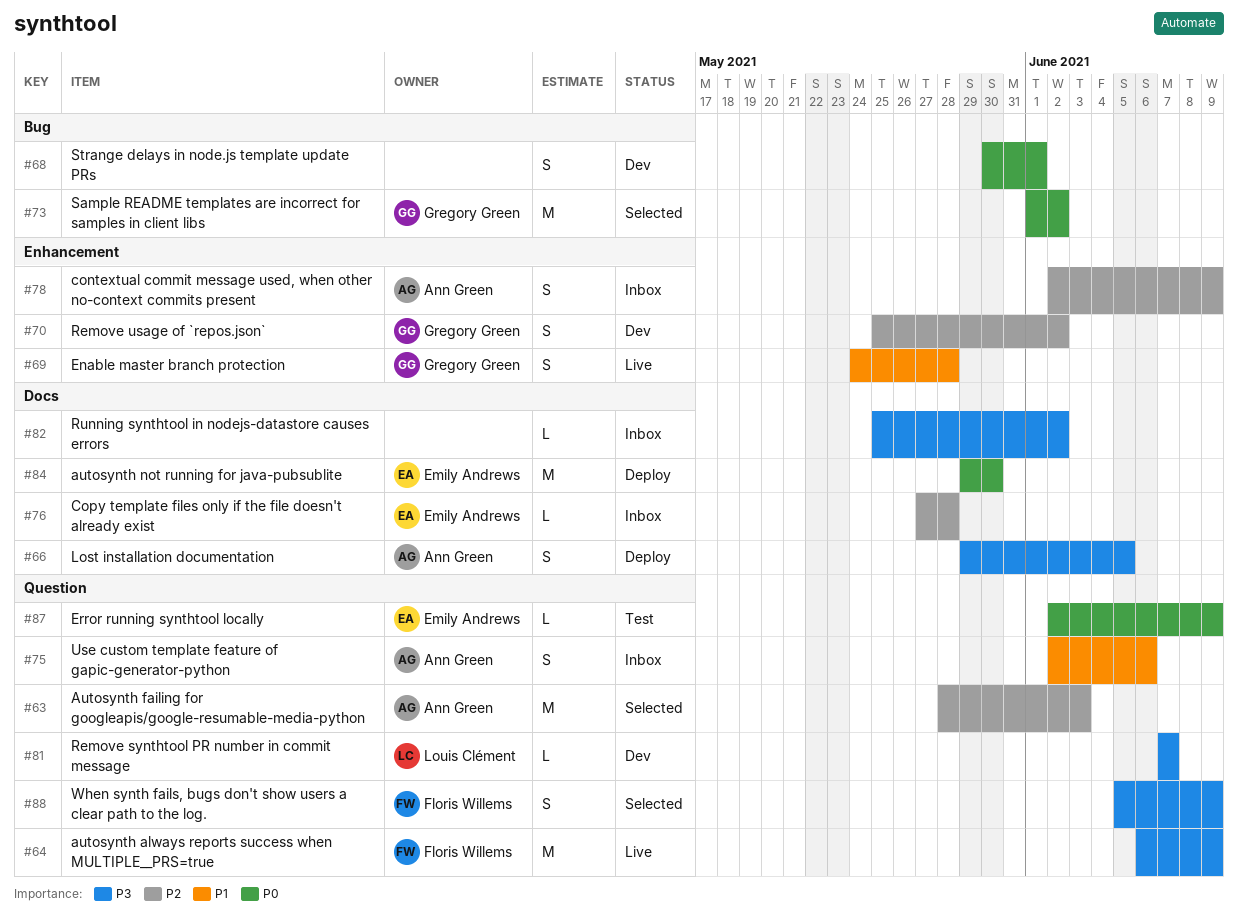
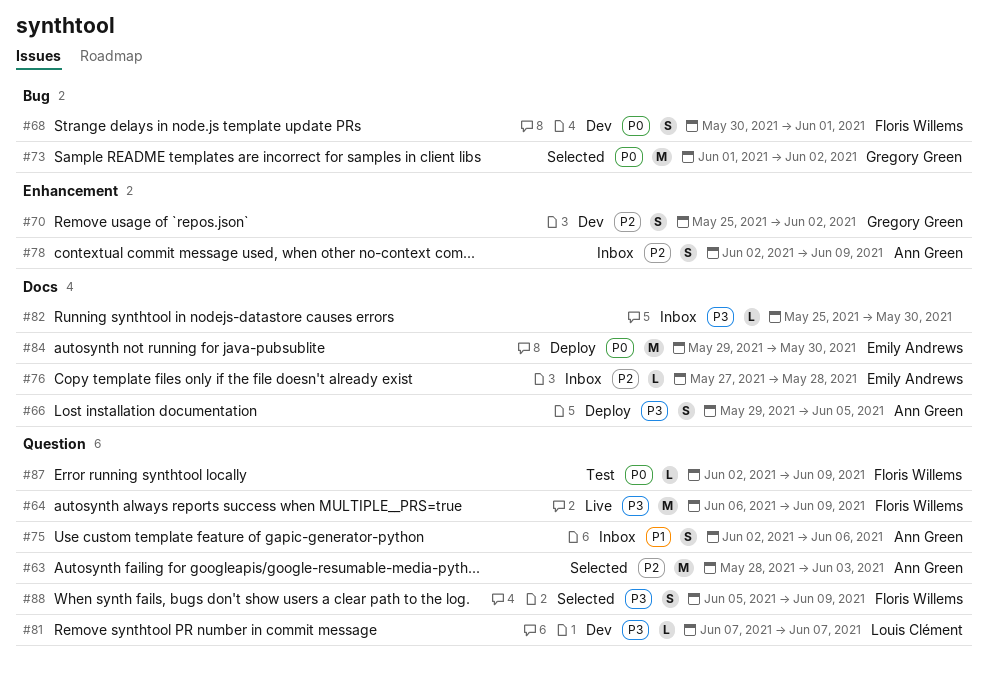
#68, owner: none -> Floris Willems
#69: present -> none
#82, due: Jun 2 -> May 30
#87, owner: Emily Andrews -> Floris Willems

